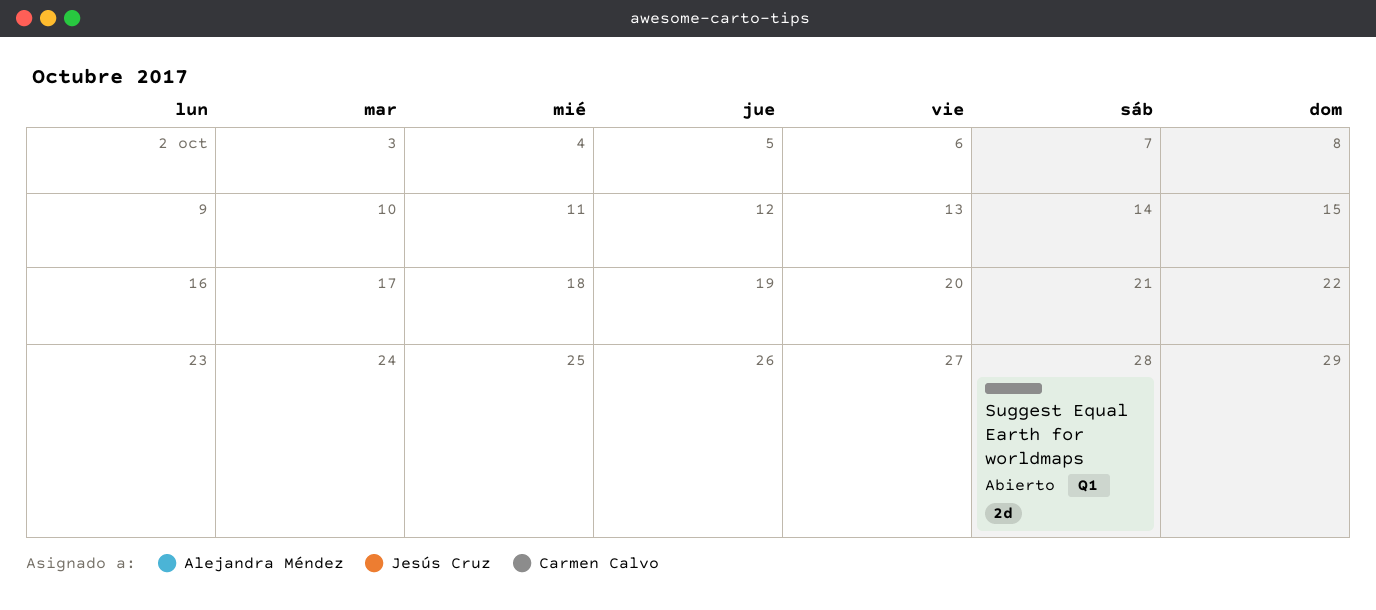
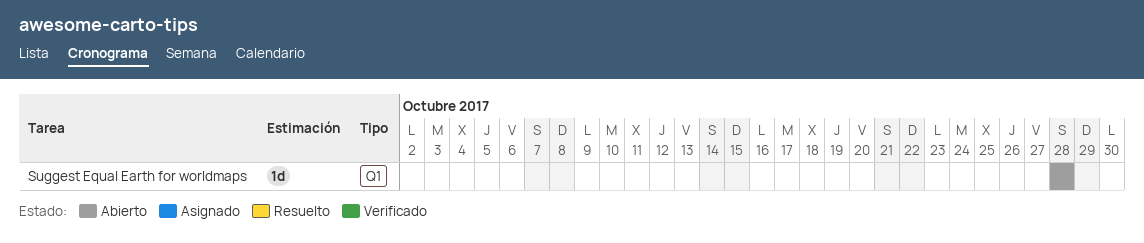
Suggest Equal Earth for worldmaps, estimate: 2d -> 1d

